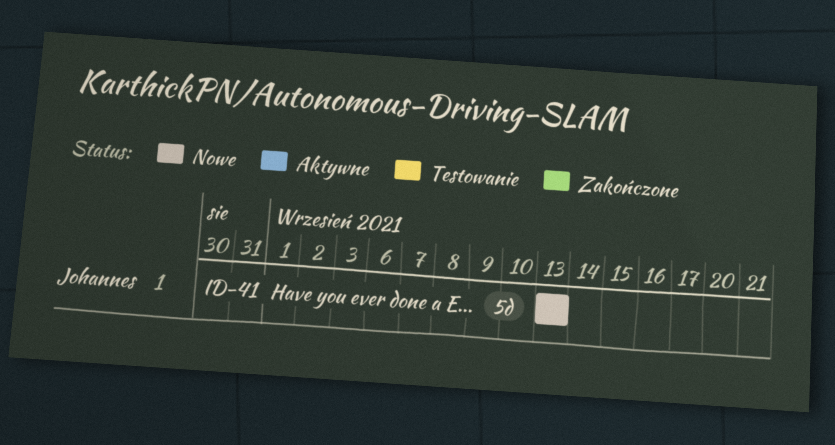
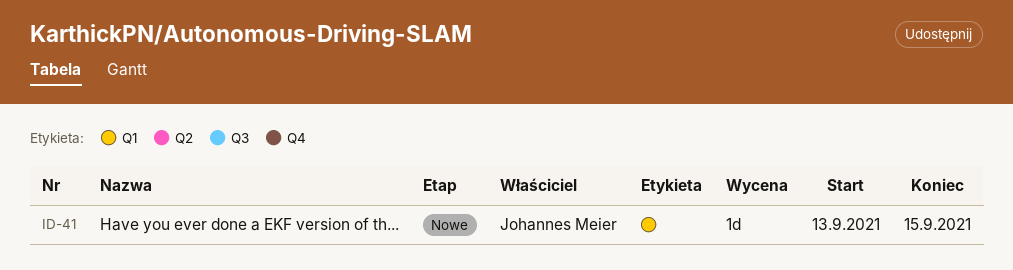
ID-41, estimate: 5d -> 1d
ID-41, due: Sep 13 -> Sep 15

